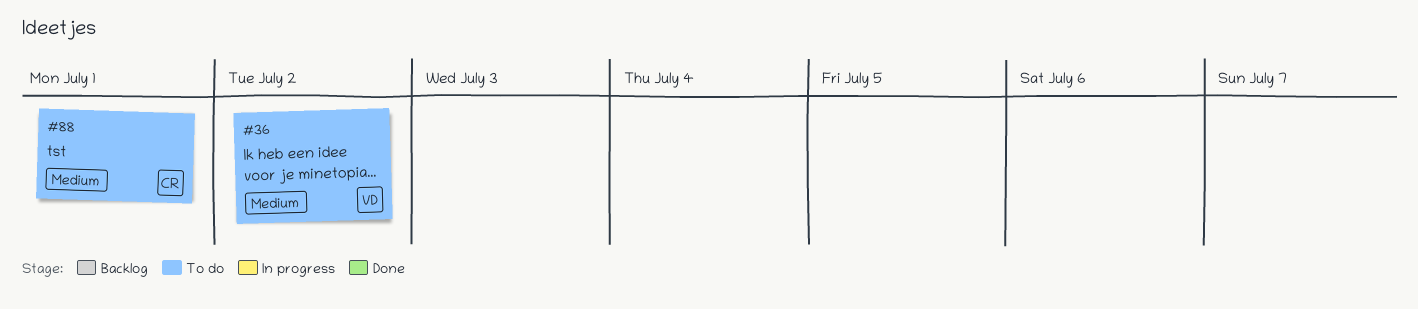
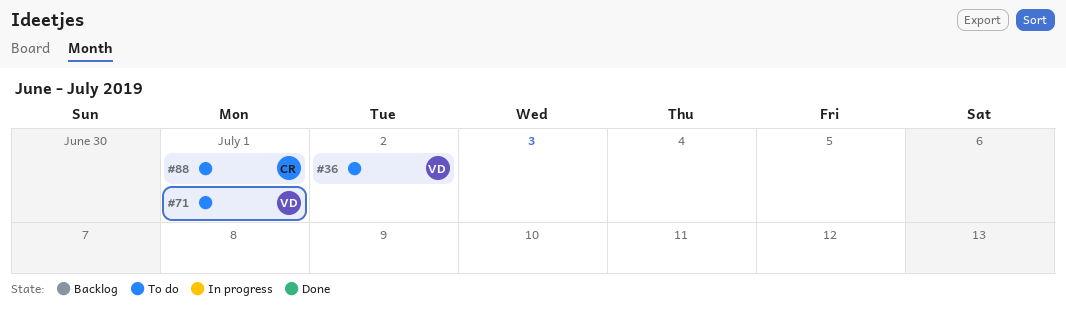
#71: none -> present

